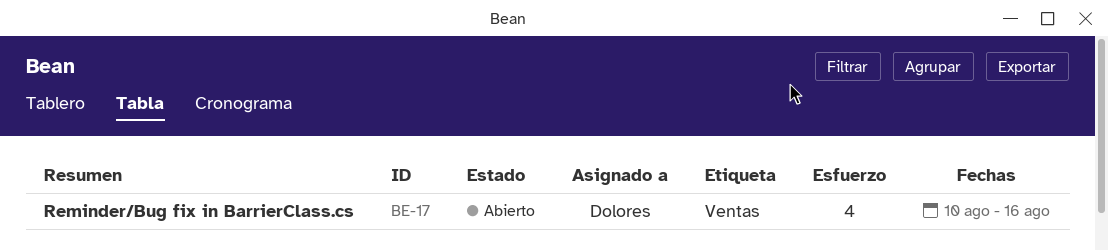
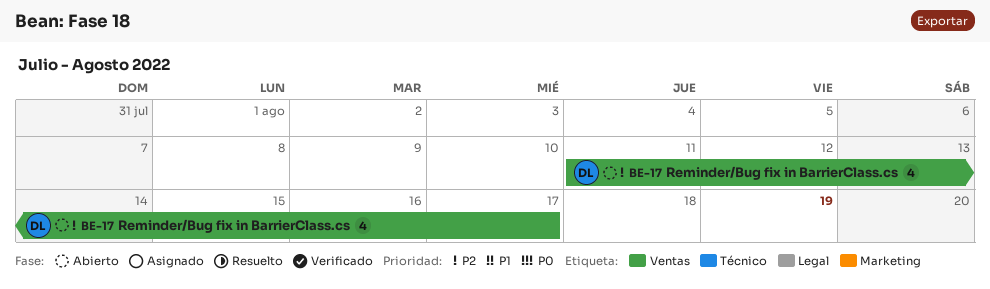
BE-17, start: Aug 10 -> Aug 11
BE-17, due: Aug 16 -> Aug 17

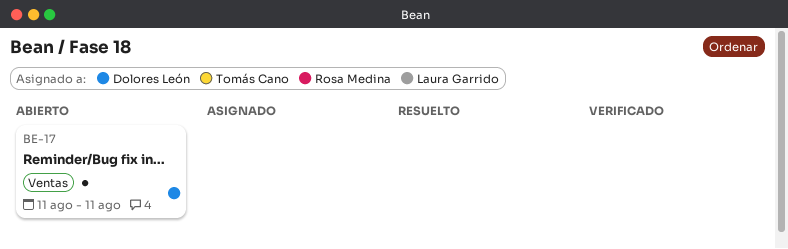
BE-17, estimate: 4 -> 1
BE-17, due: Aug 17 -> Aug 11

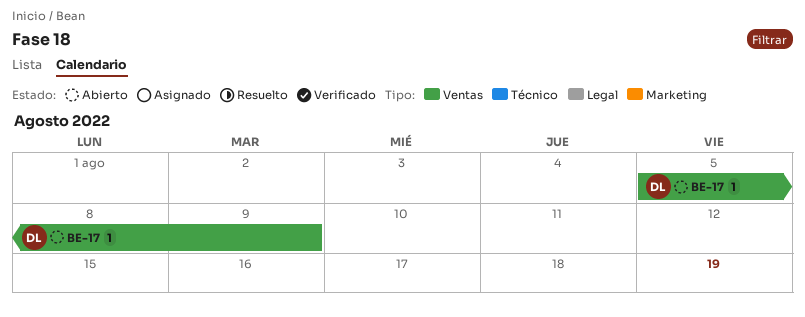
BE-17, start: Aug 11 -> Aug 5
BE-17, due: Aug 11 -> Aug 9

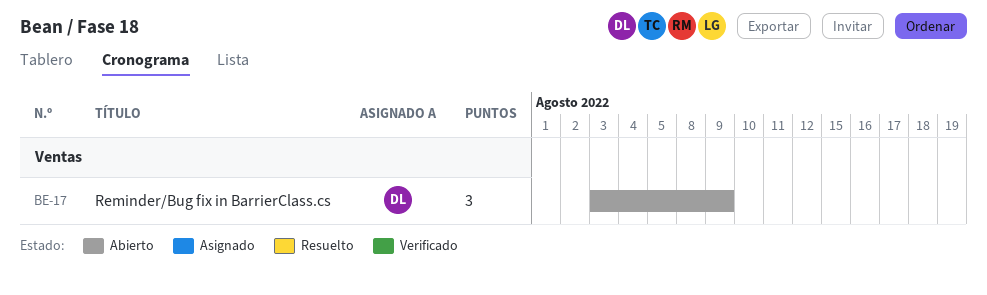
BE-17, estimate: 1 -> 3
BE-17, start: Aug 5 -> Aug 3

